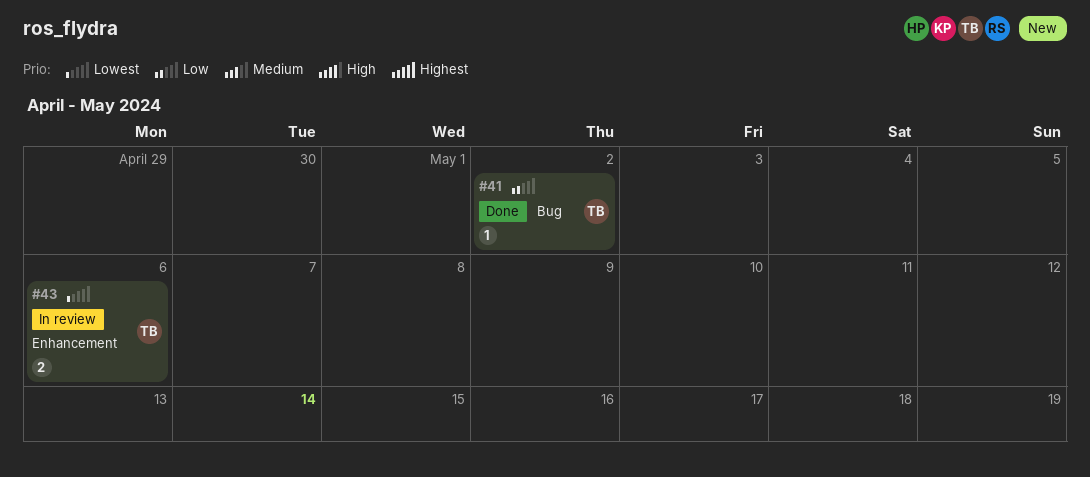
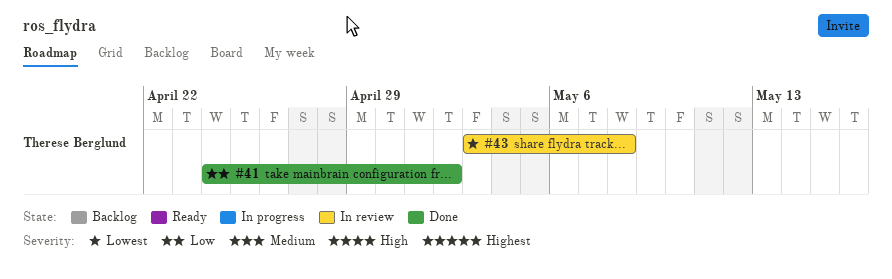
#43, due: May 6 -> May 8

